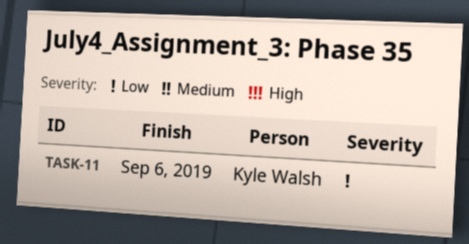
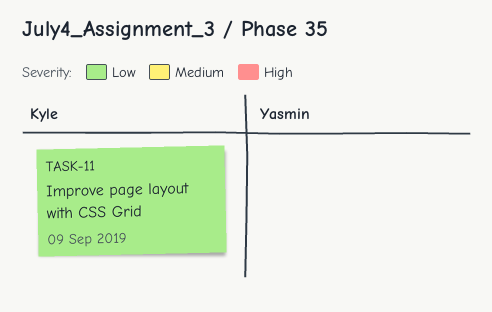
TASK-11, due: Sep 6 -> Sep 9

